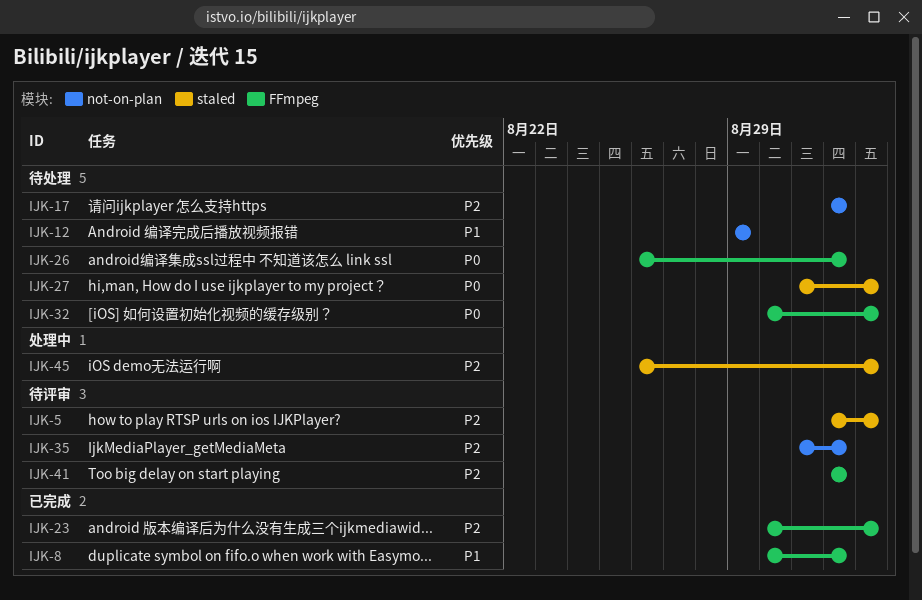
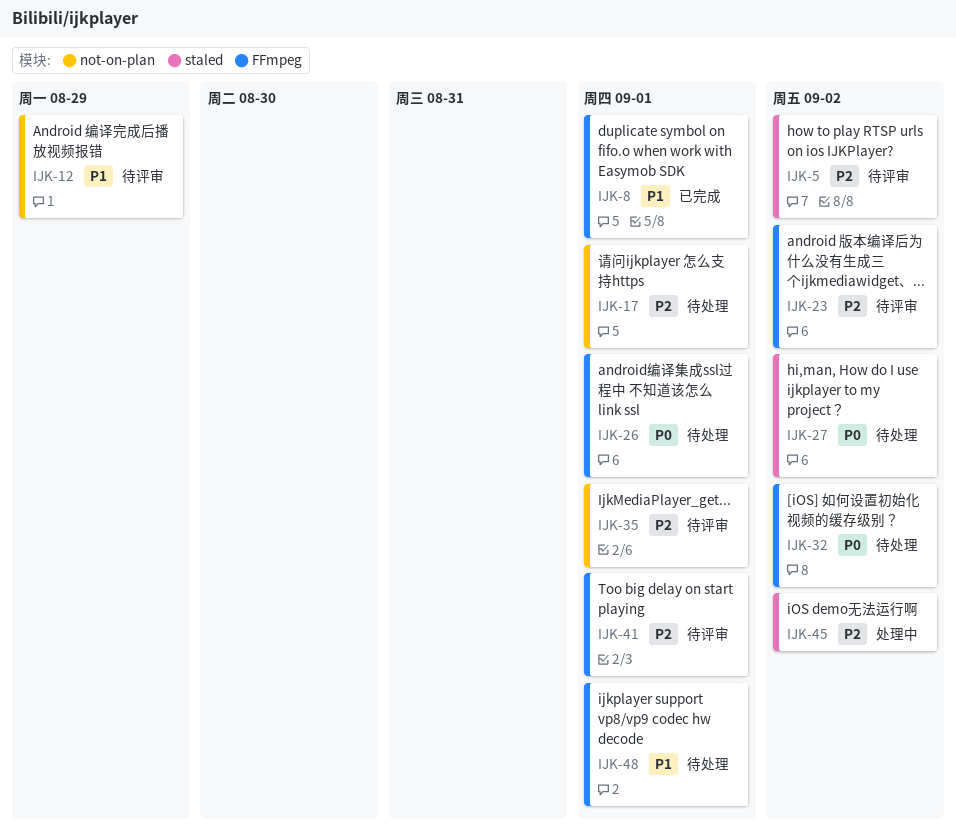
IJK-12, status: 待处理 -> 待评审
IJK-23, status: 已完成 -> 待评审
IJK-48: none -> present

